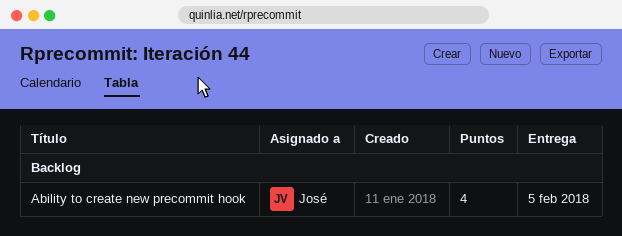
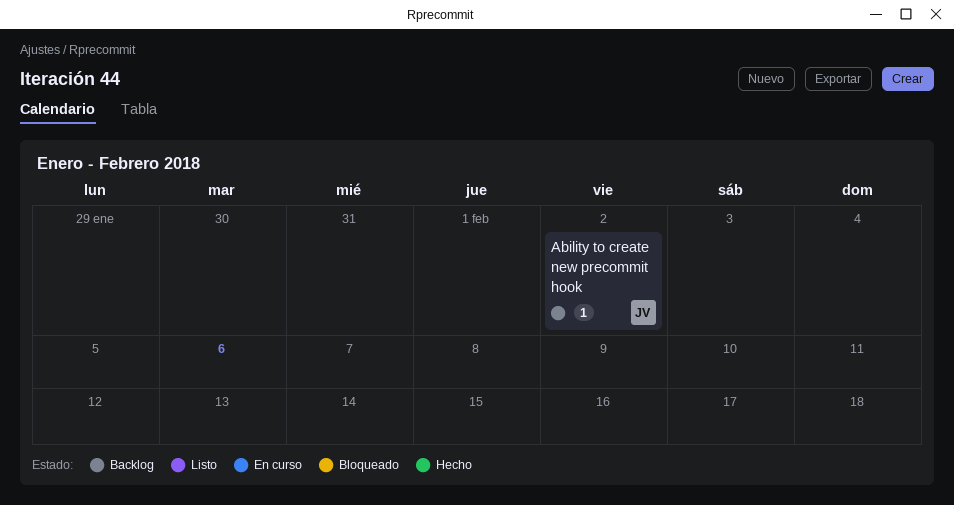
Ability to create new precommit hook, estimate: 4 -> 1
Ability to create new precommit hook, due: Feb 5 -> Feb 2

